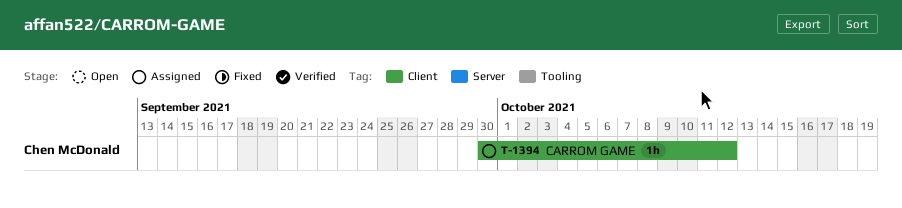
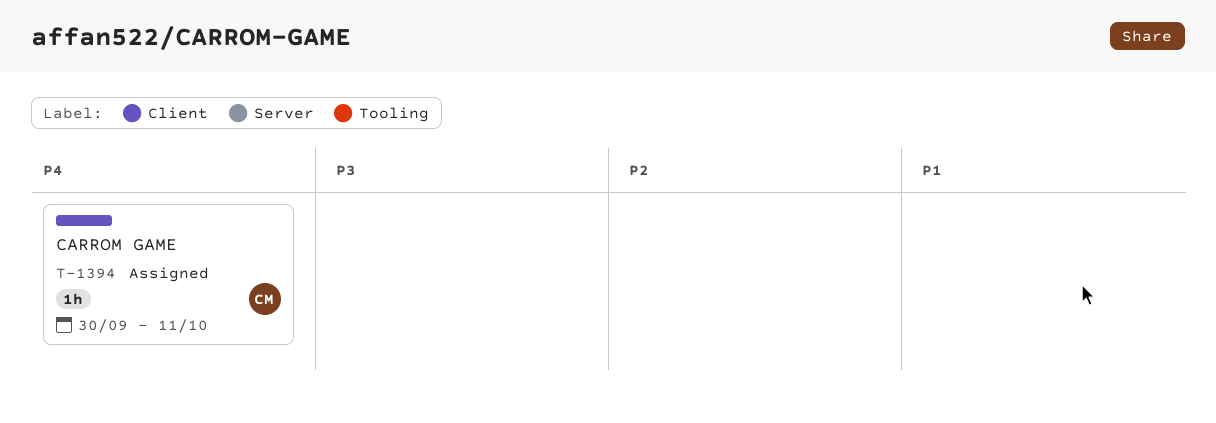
T-1394, due: Oct 12 -> Oct 11

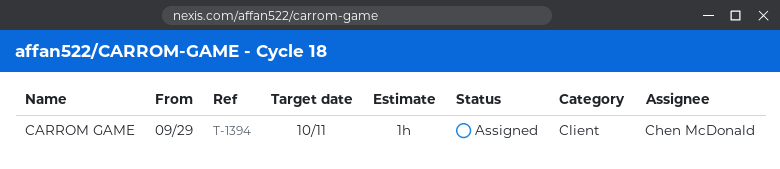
T-1394, start: Sep 30 -> Sep 29

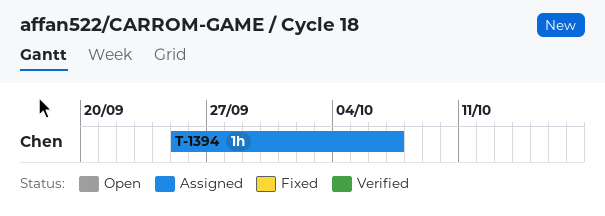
T-1394, start: Sep 29 -> Sep 25
T-1394, due: Oct 11 -> Oct 7

